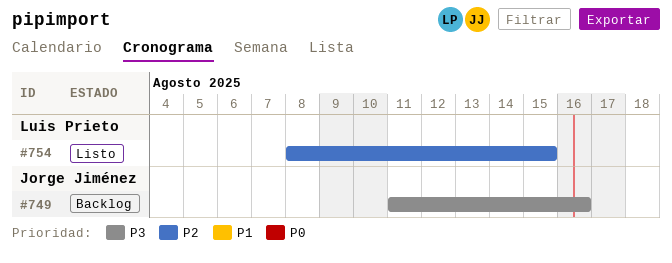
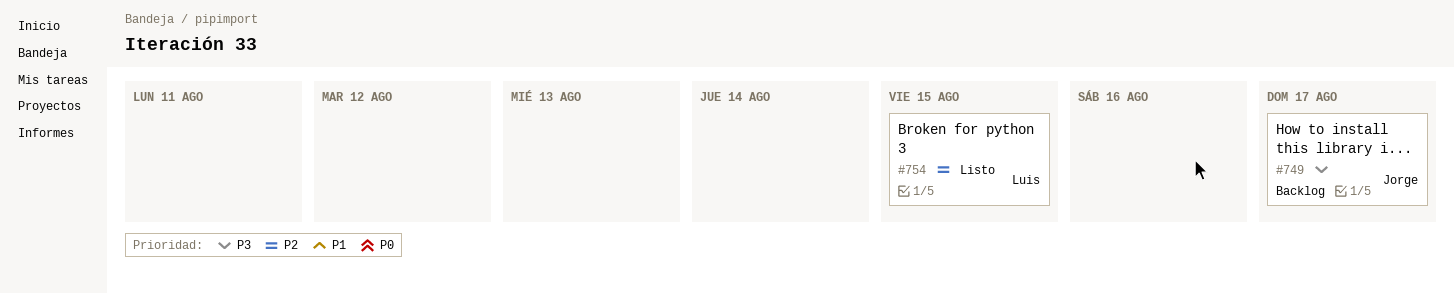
#749, due: Aug 16 -> Aug 17

